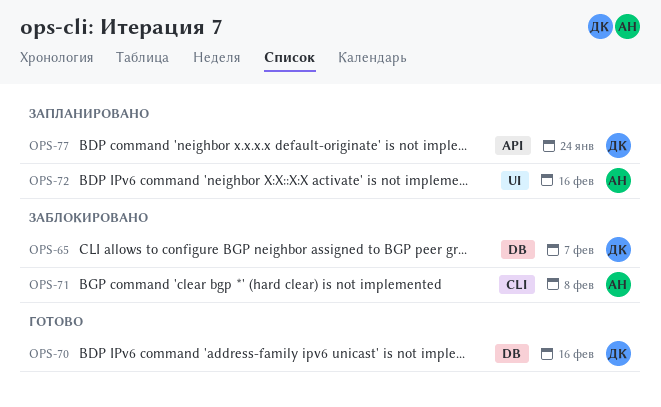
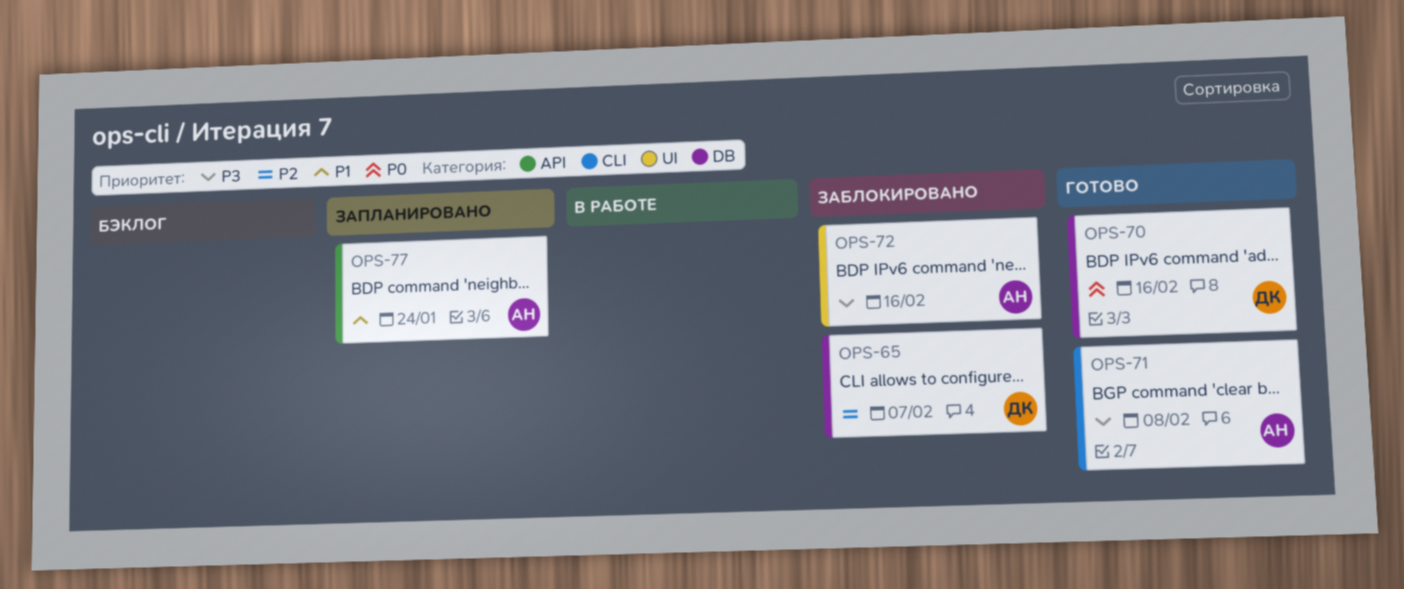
OPS-71, status: Заблокировано -> Готово
OPS-72, status: Запланировано -> Заблокировано
OPS-77, owner: ДК -> АН

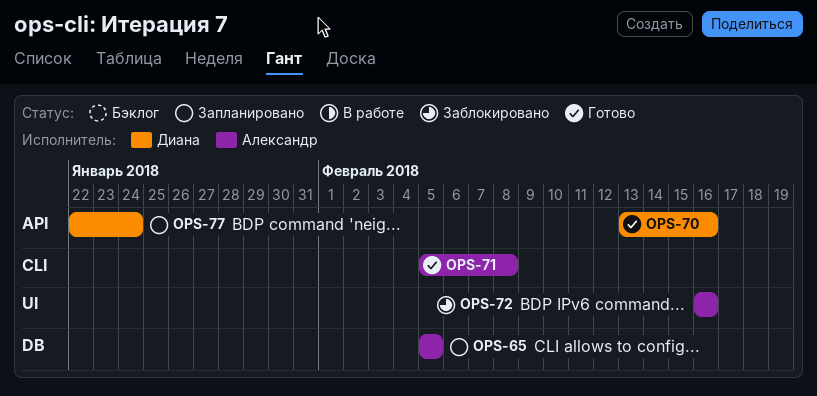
OPS-65, status: Заблокировано -> Запланировано
OPS-65, owner: Диана -> Александр
OPS-65, due: Feb 7 -> Feb 5
OPS-70, label: DB -> API
OPS-77, owner: Александр -> Диана

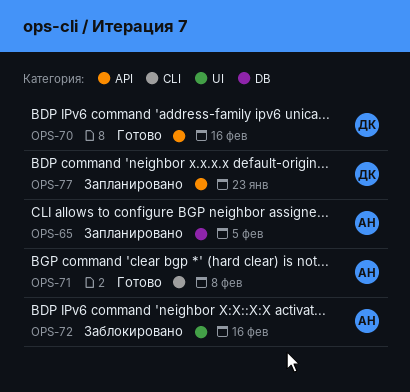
OPS-77, due: Jan 24 -> Jan 23

